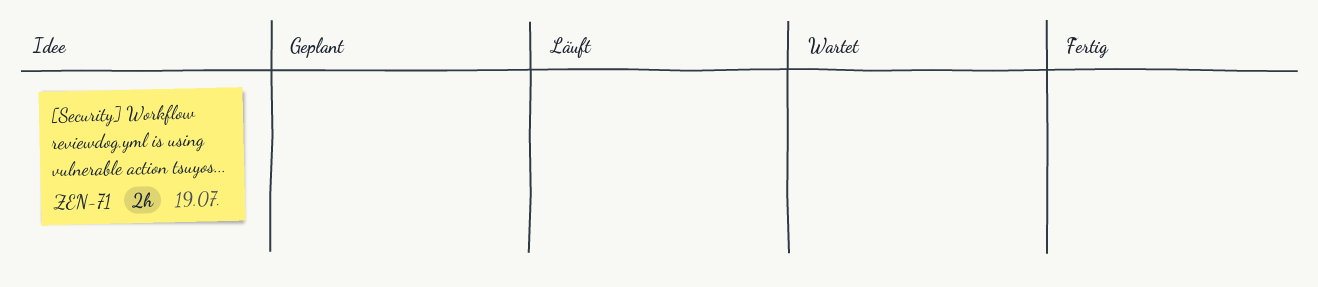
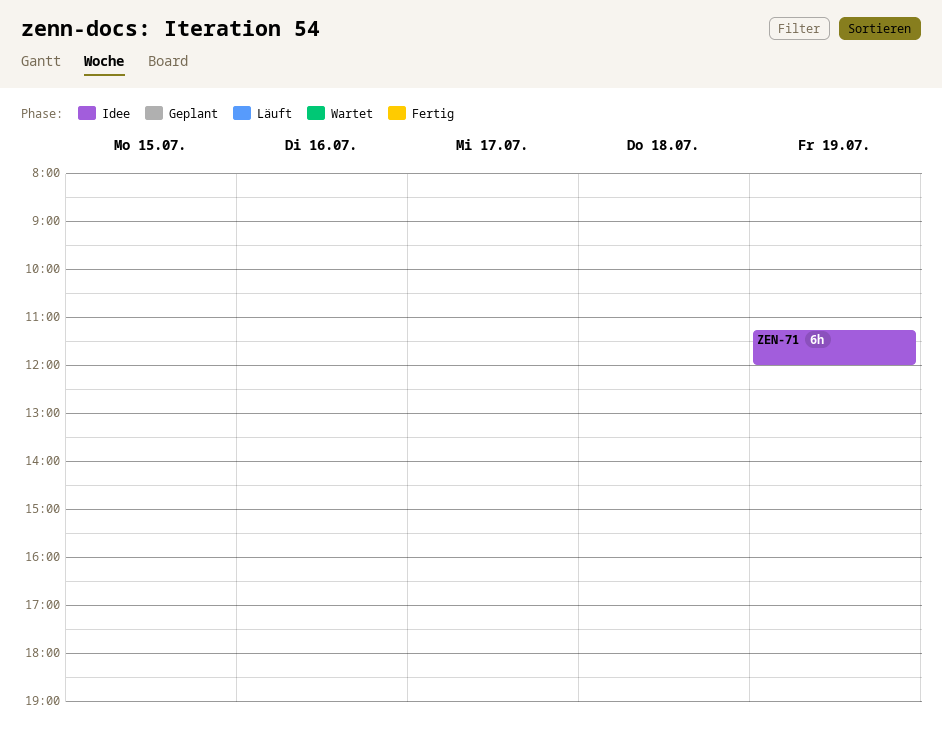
ZEN-71, estimate: 2h -> 6h

